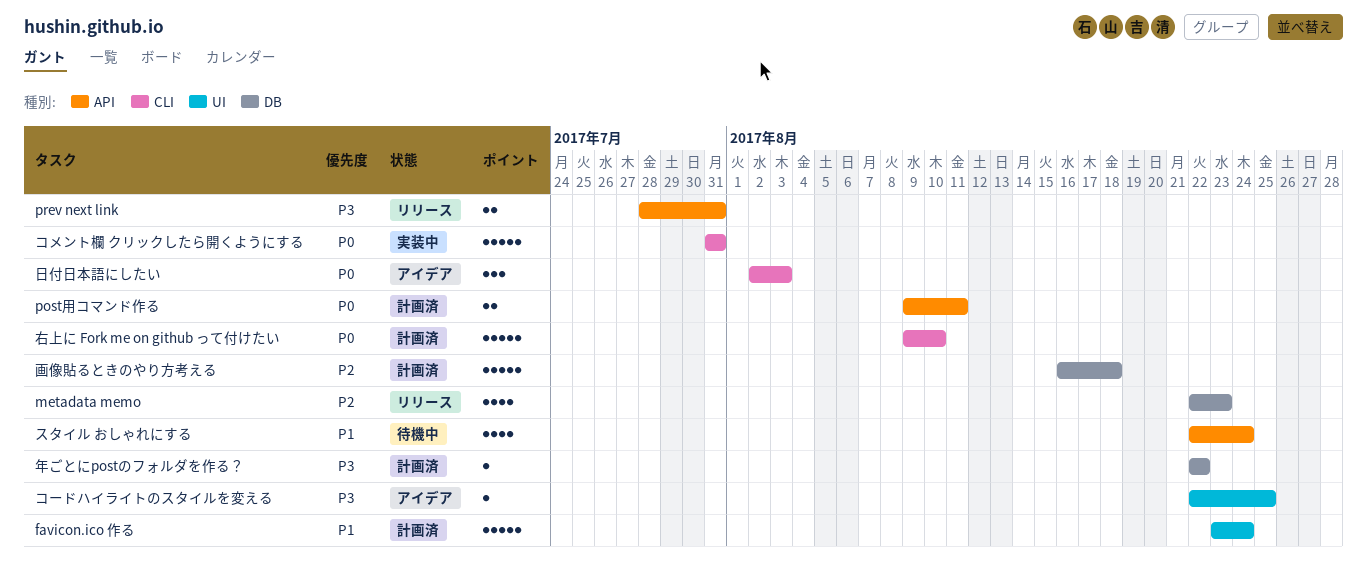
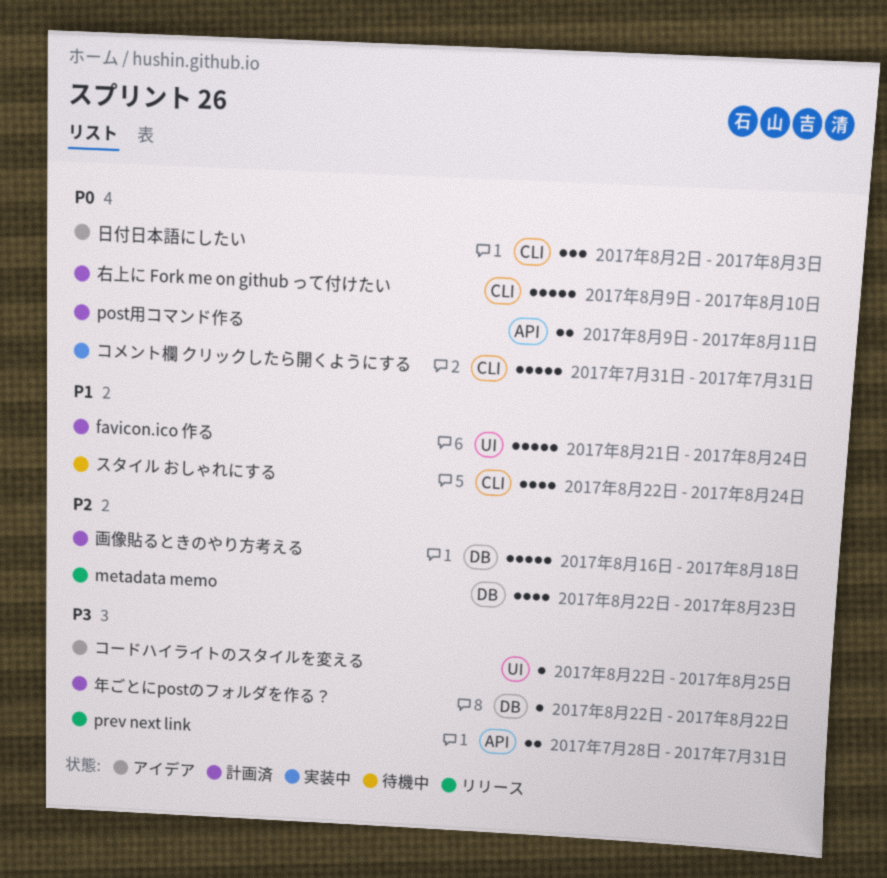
favicon.ico 作る, start: Aug 23 -> Aug 21
スタイル おしゃれにする, label: API -> CLI

